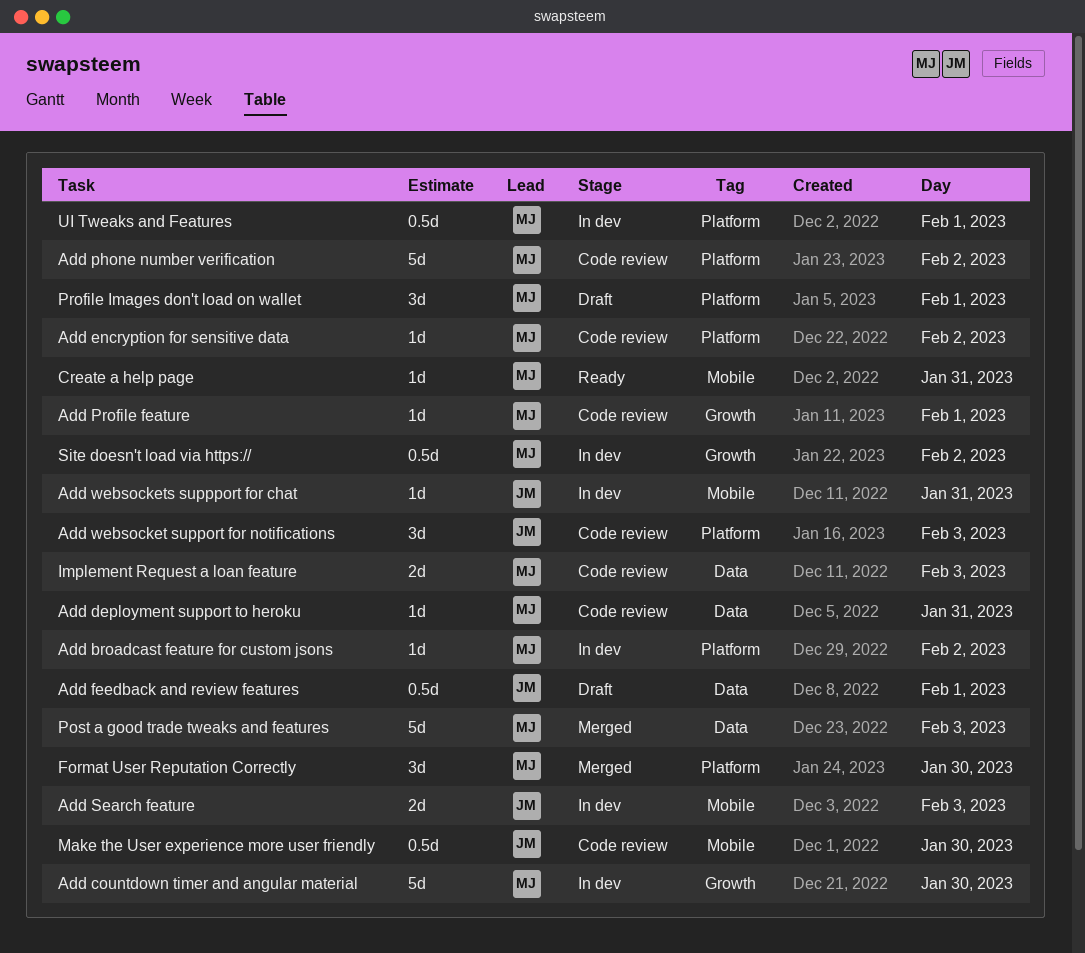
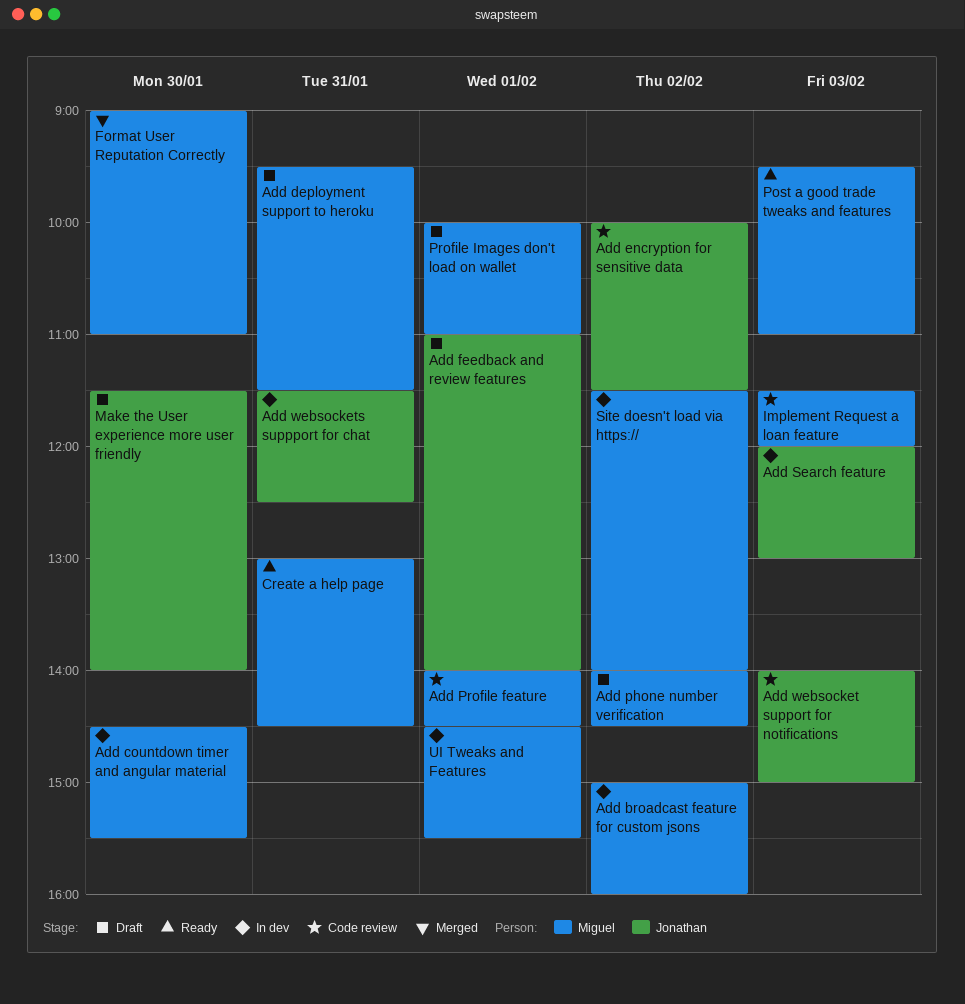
Add deployment support to heroku, status: Code review -> Draft
Add encryption for sensitive data, owner: Miguel -> Jonathan
Add phone number verification, status: Code review -> Draft
Make the User experience more user friendly, status: Code review -> Draft
Post a good trade tweaks and features, status: Merged -> Ready

